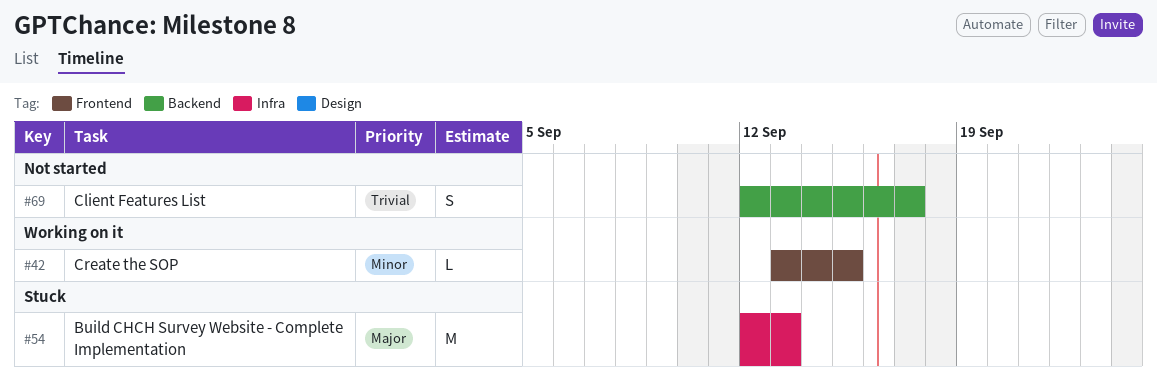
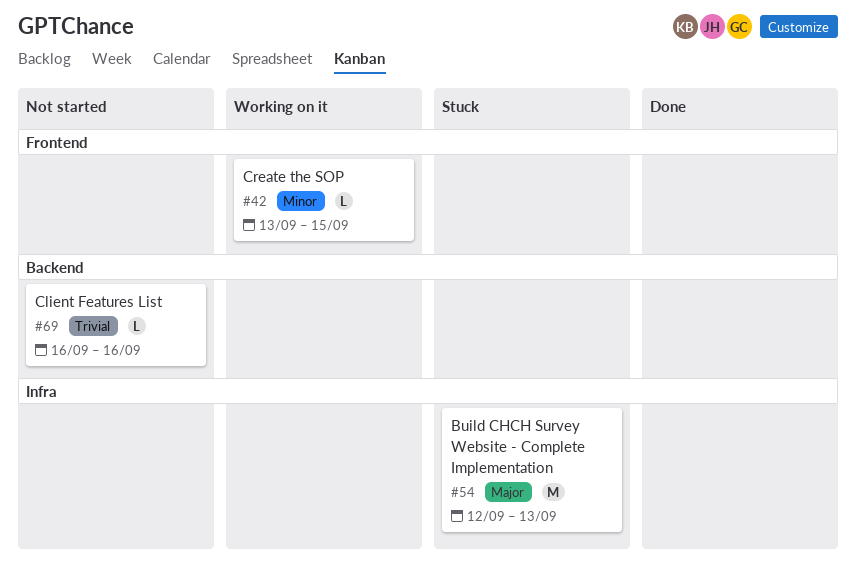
#69, estimate: S -> L
#69, start: Sep 12 -> Sep 16
#69, due: Sep 17 -> Sep 16

